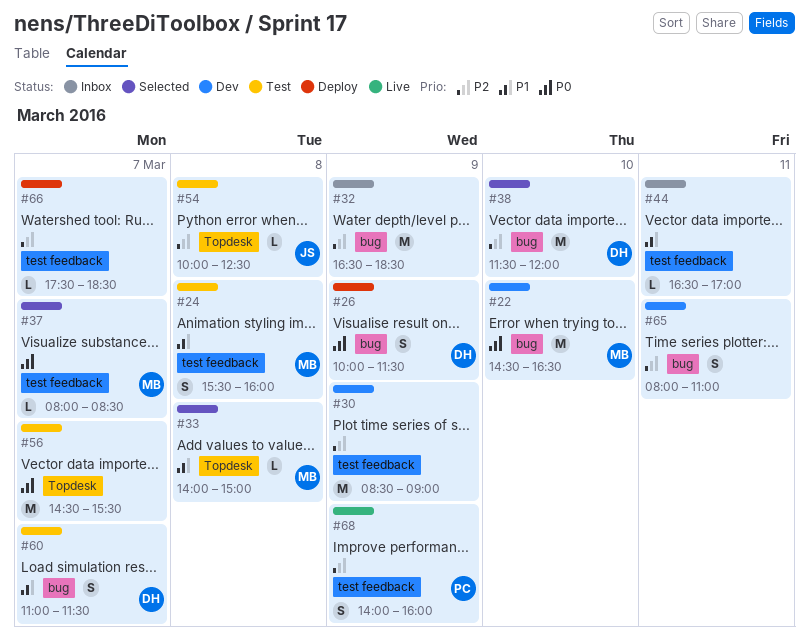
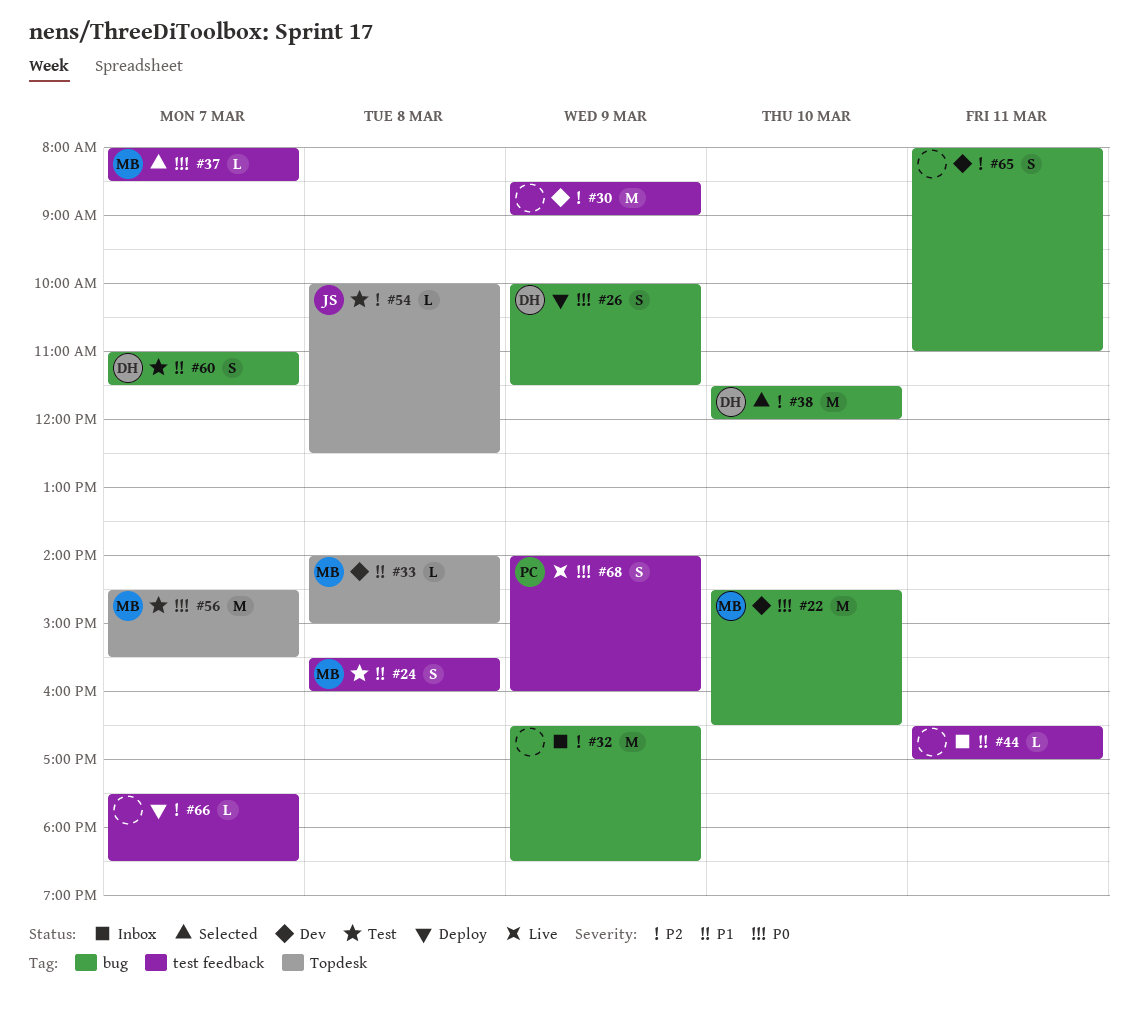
#33, status: Selected -> Dev
#56, owner: none -> MB
#68, priority: P2 -> P0

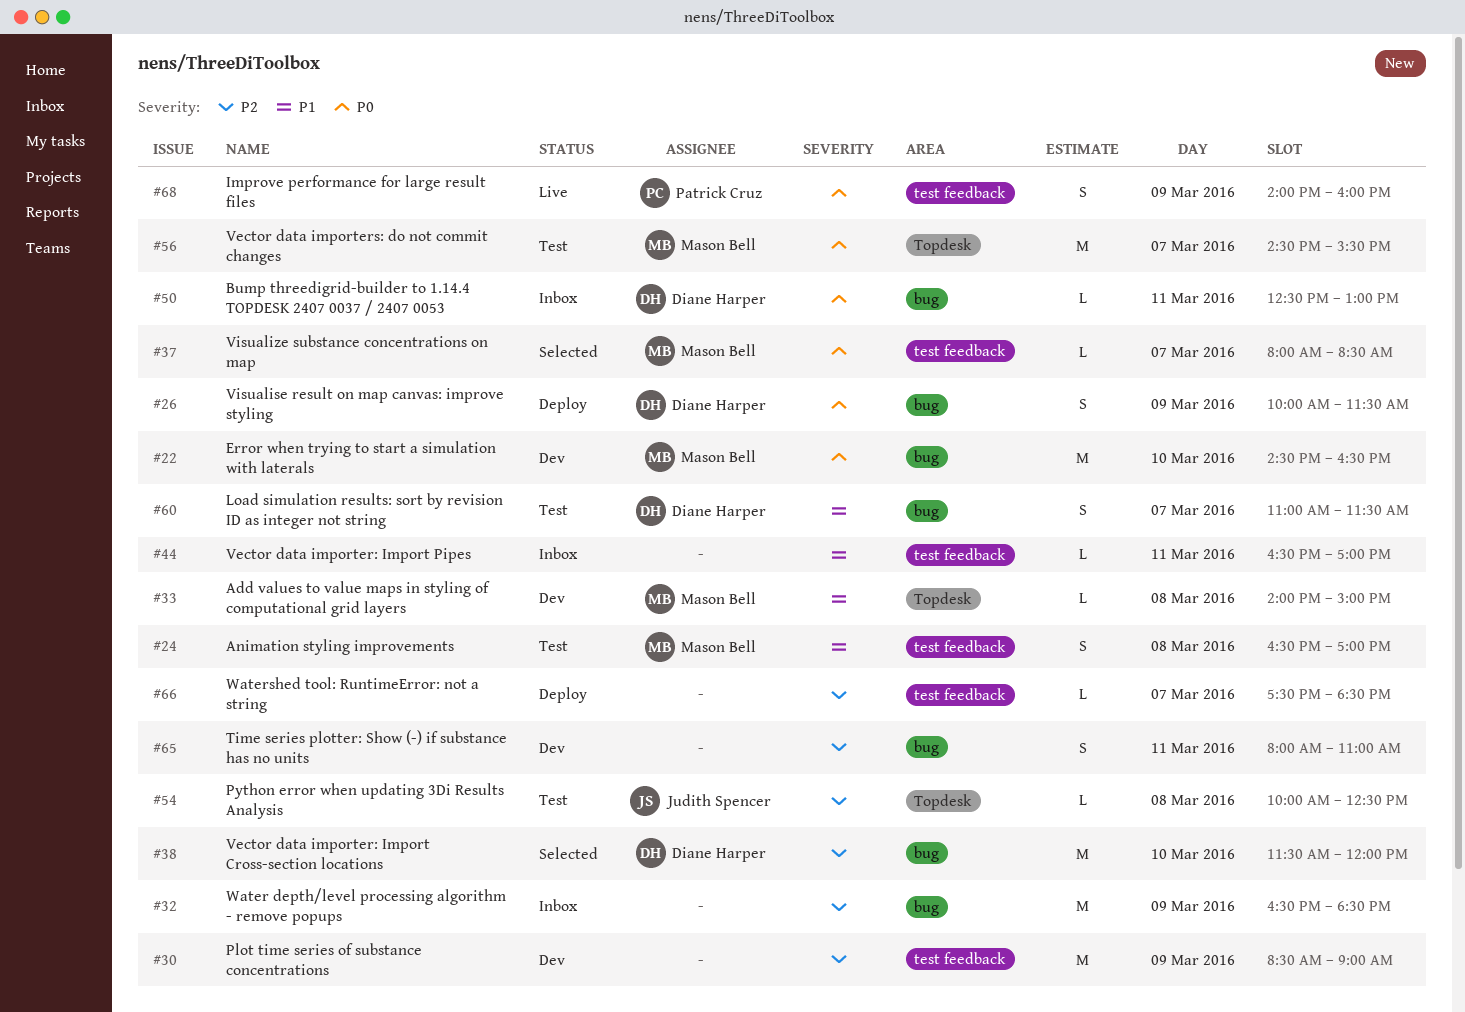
#24, begins: 15:30 -> 16:30
#24, ends: 16:00 -> 17:00
#50: none -> present

